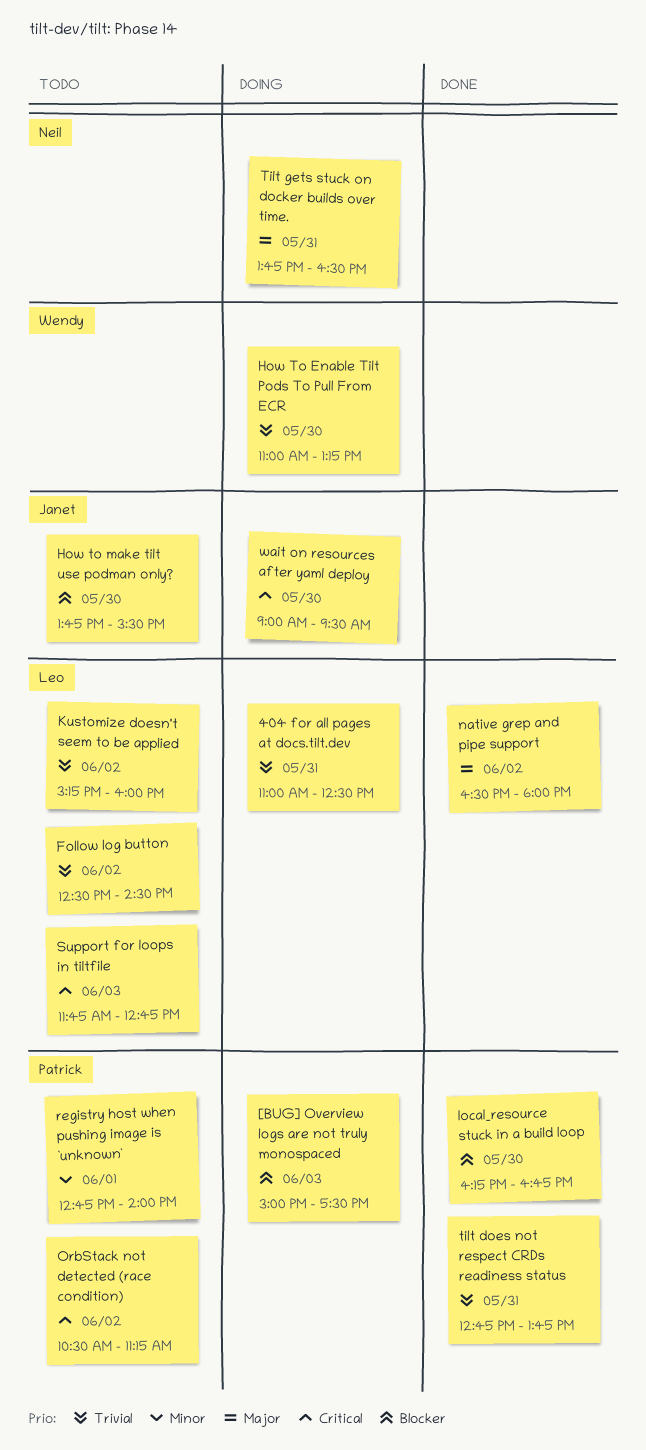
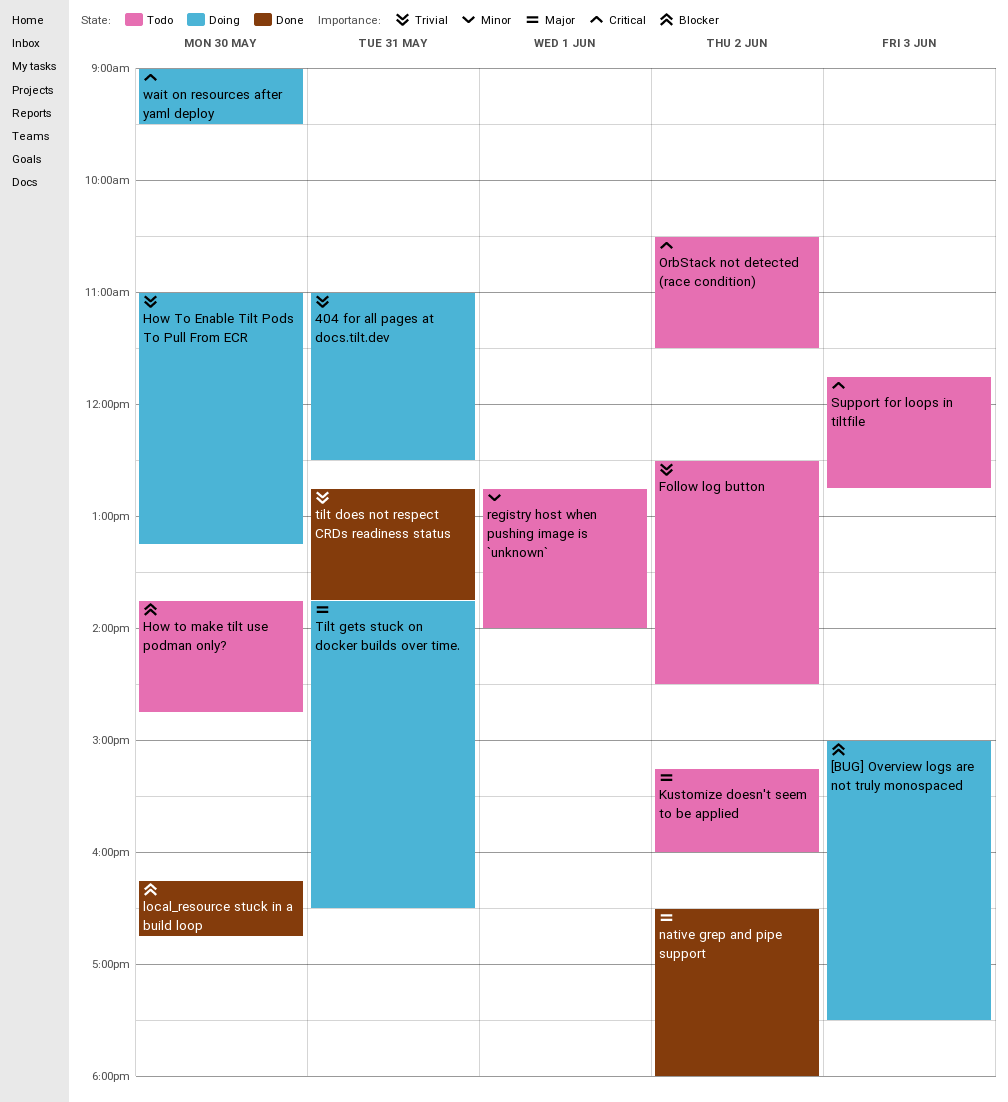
How to make tilt use podman only?, ends: 15:30 -> 14:45
Kustomize doesn't seem to be applied, priority: Trivial -> Major
OrbStack not detected (race condition), ends: 11:15 -> 11:30

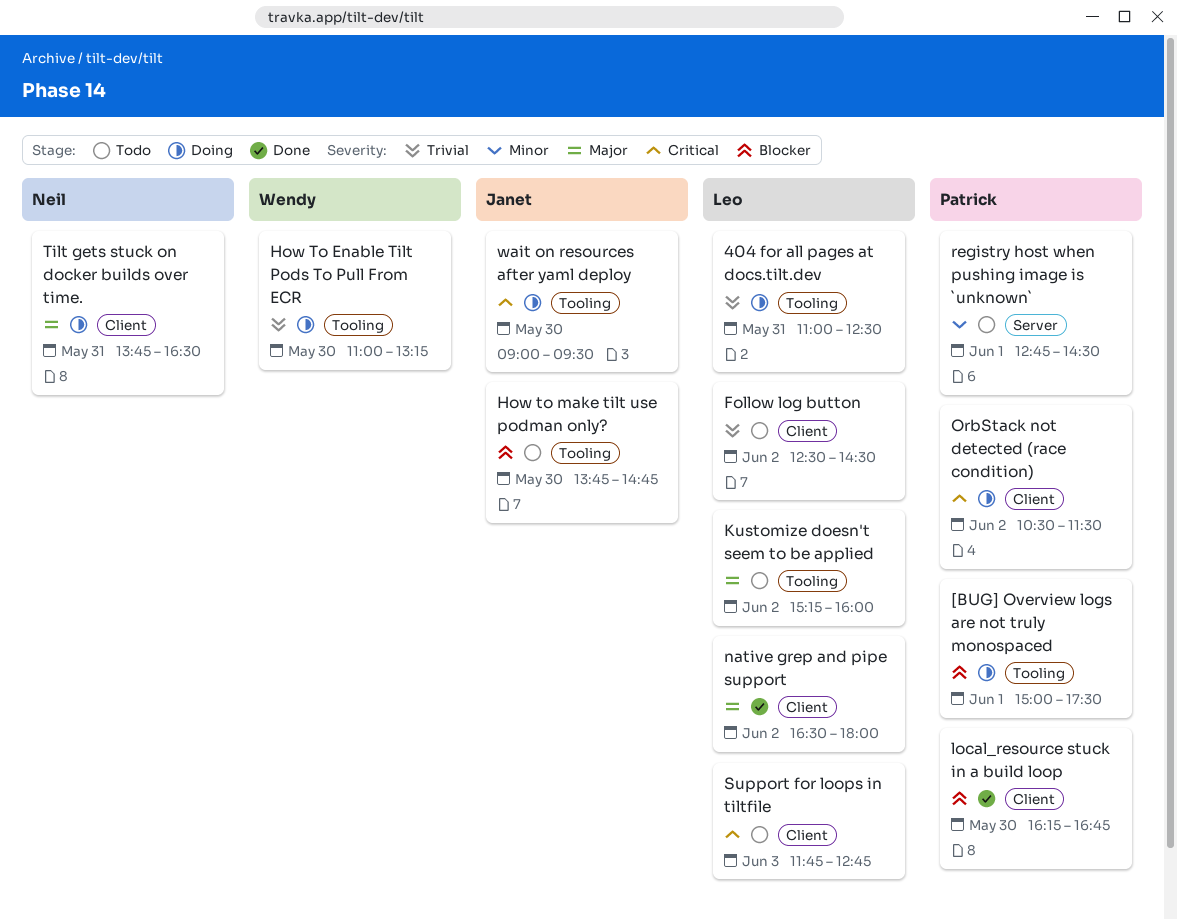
[BUG] Overview logs are not truly monospaced, day: Jun 3 -> Jun 1
OrbStack not detected (race condition), status: Todo -> Doing
registry host when pushing image is `unknown`, ends: 14:00 -> 14:30
tilt does not respect CRDs readiness status: present -> none

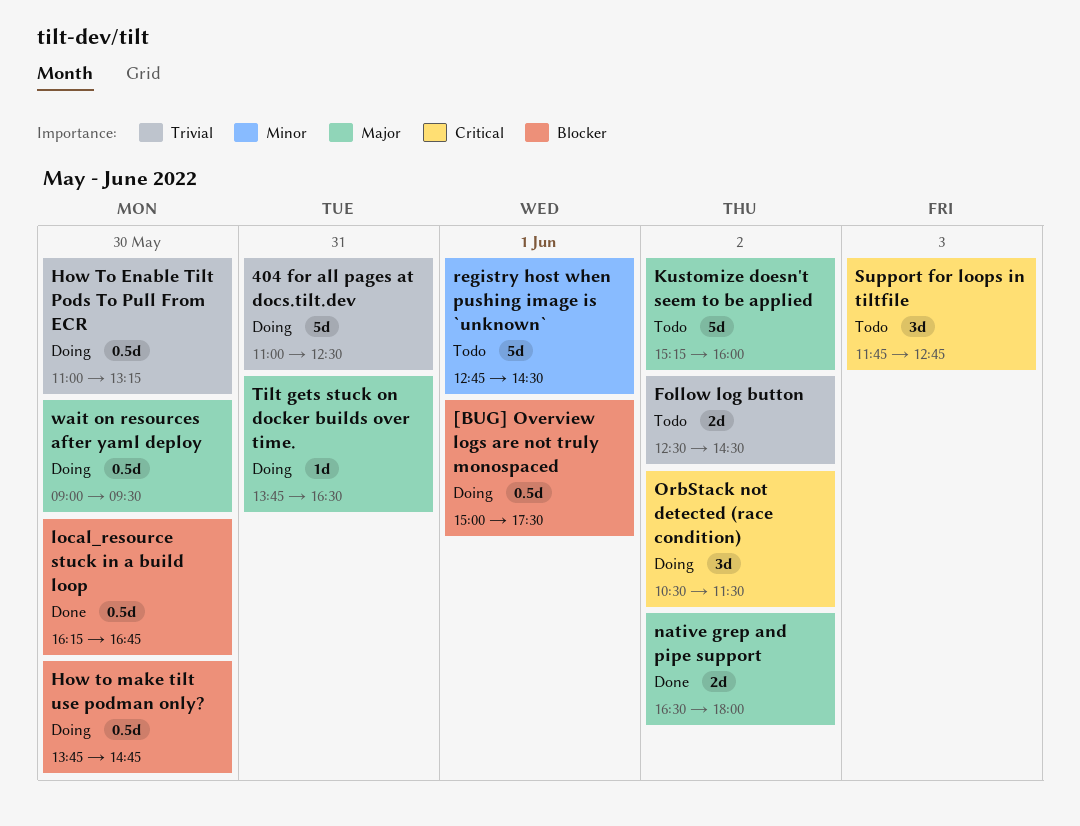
How to make tilt use podman only?, status: Todo -> Doing
wait on resources after yaml deploy, priority: Critical -> Major

